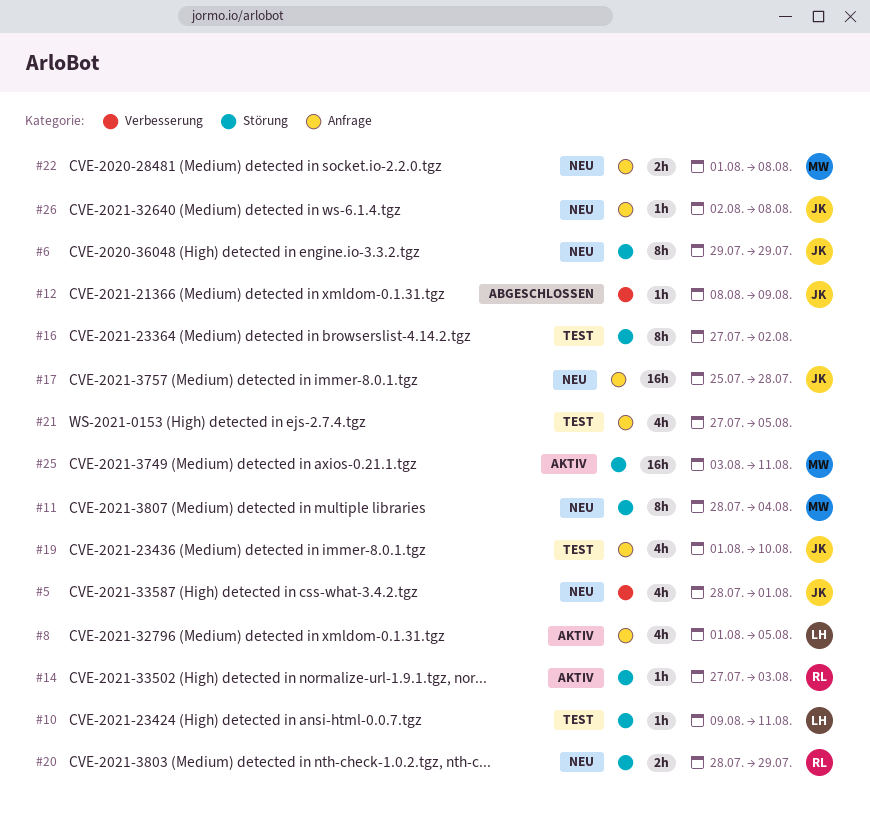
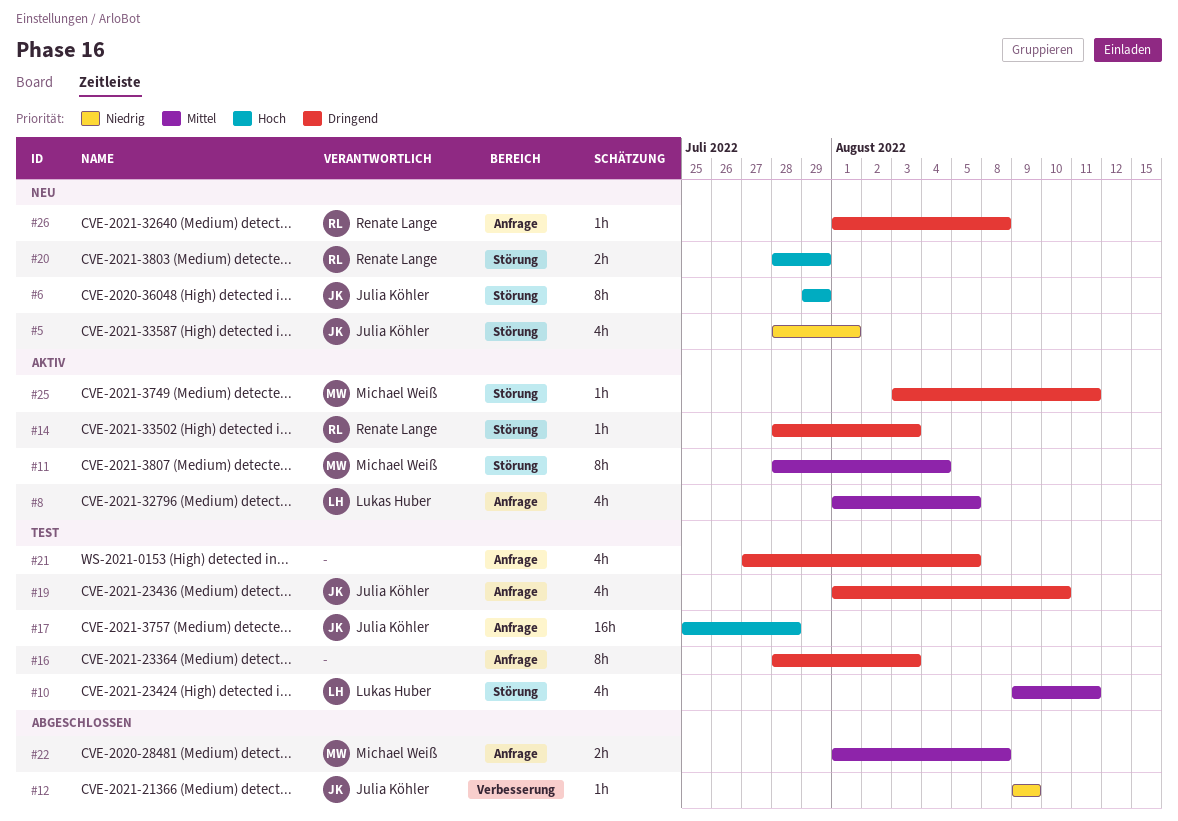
#5, label: Verbesserung -> Störung
#10, estimate: 1h -> 4h
#11, status: Neu -> Aktiv
#12, start: Aug 8 -> Aug 9
#14, start: Jul 27 -> Jul 28
#16, label: Störung -> Anfrage
#16, start: Jul 27 -> Jul 28
#16, due: Aug 2 -> Aug 3
#17, status: Neu -> Test
#22, status: Neu -> Abgeschlossen
#25, estimate: 16h -> 1h
#26, owner: Julia Köhler -> Renate Lange
#26, start: Aug 2 -> Aug 1

